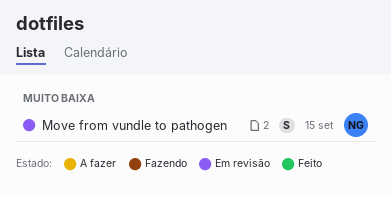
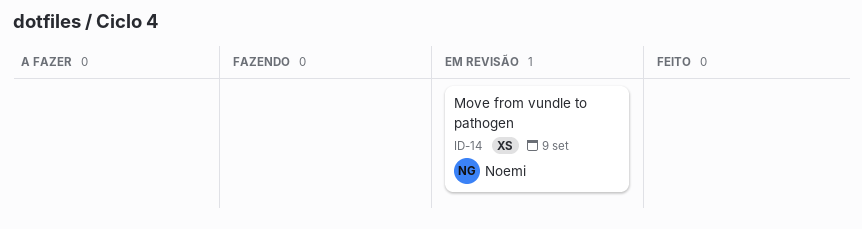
Move from vundle to pathogen, estimate: S -> XS
Move from vundle to pathogen, due: Sep 15 -> Sep 9

